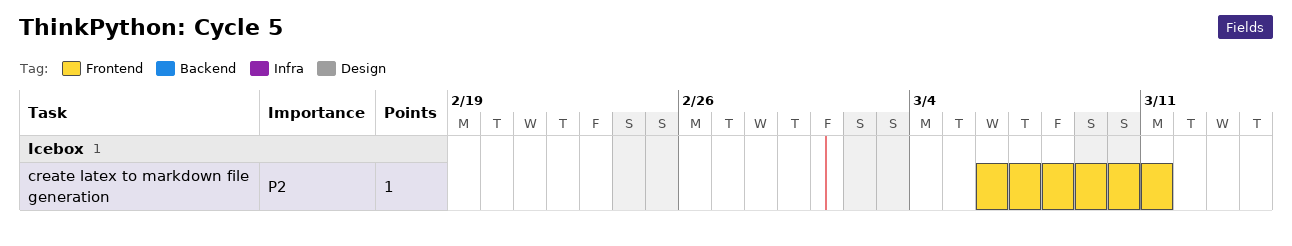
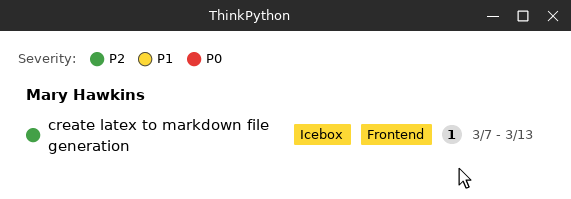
create latex to markdown file generation, start: Mar 6 -> Mar 7
create latex to markdown file generation, due: Mar 11 -> Mar 13

